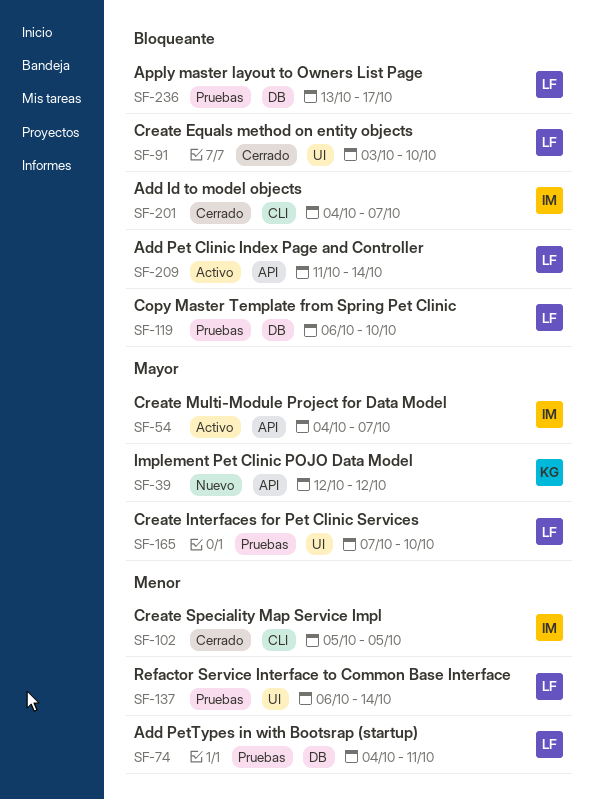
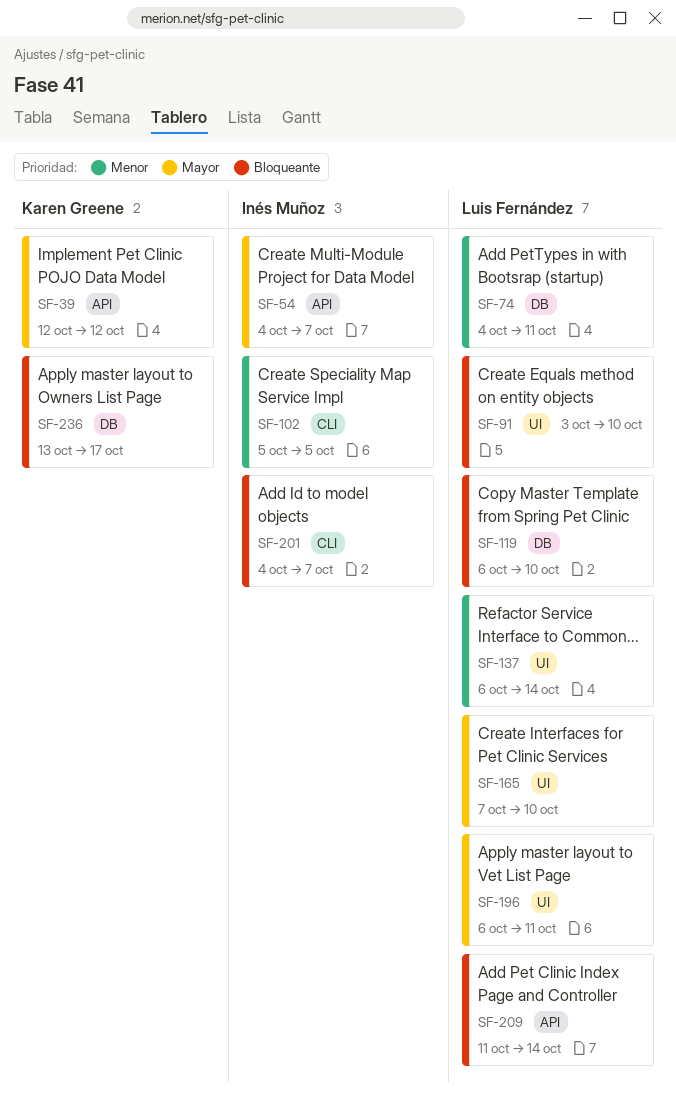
SF-196: none -> present
SF-236, owner: Luis Fernández -> Karen Greene

